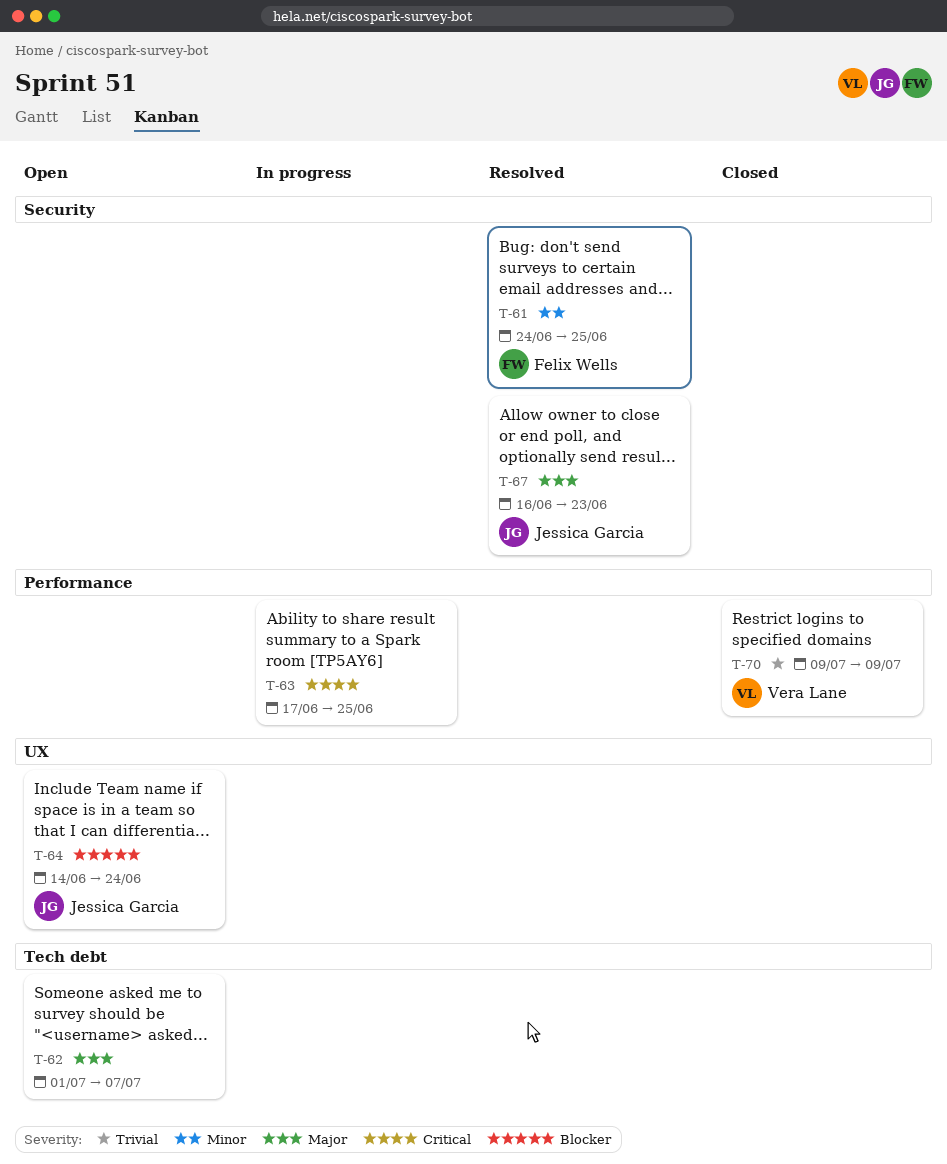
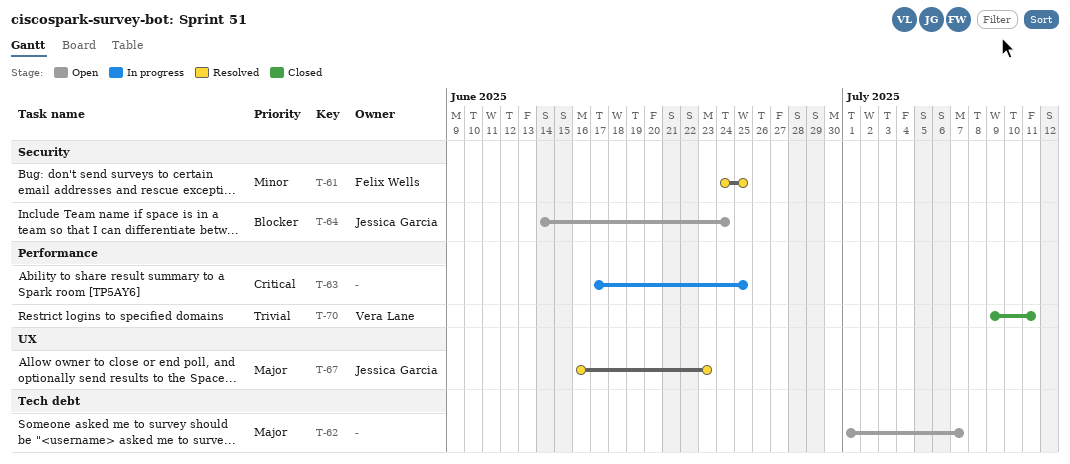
T-64, label: UX -> Security
T-67, label: Security -> UX
T-70, due: Jul 9 -> Jul 11

